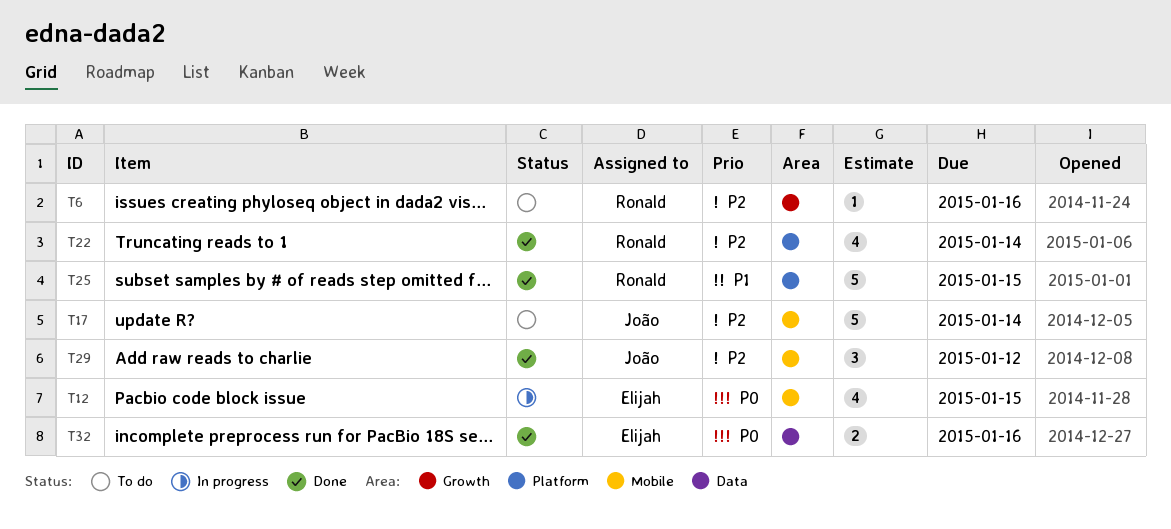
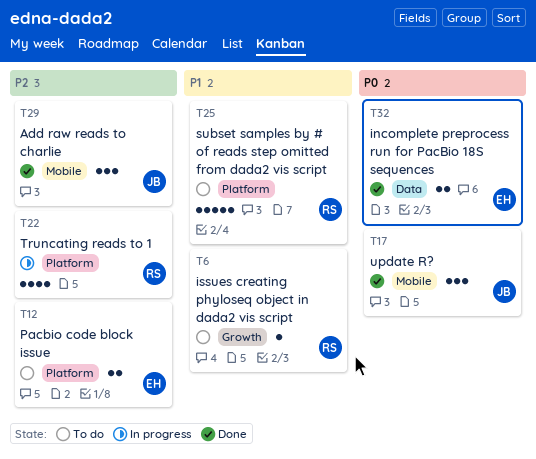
T6, priority: P2 -> P1
T12, status: In progress -> To do
T12, priority: P0 -> P2
T12, label: Mobile -> Platform
T12, estimate: 4 -> 2
T17, status: To do -> Done
T17, priority: P2 -> P0
T17, estimate: 5 -> 3
T22, status: Done -> In progress
T25, status: Done -> To do

